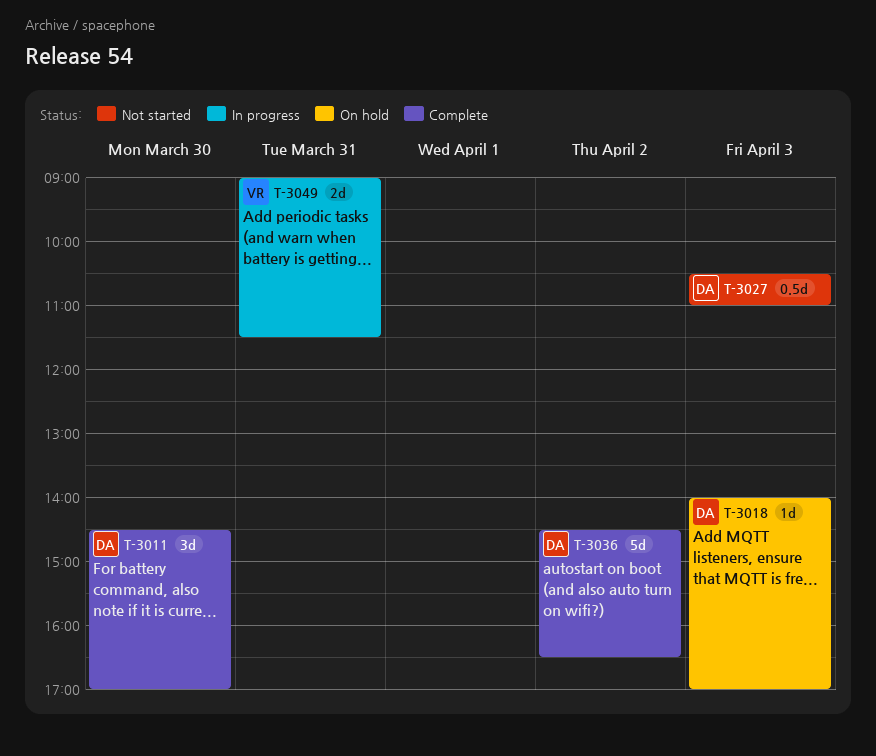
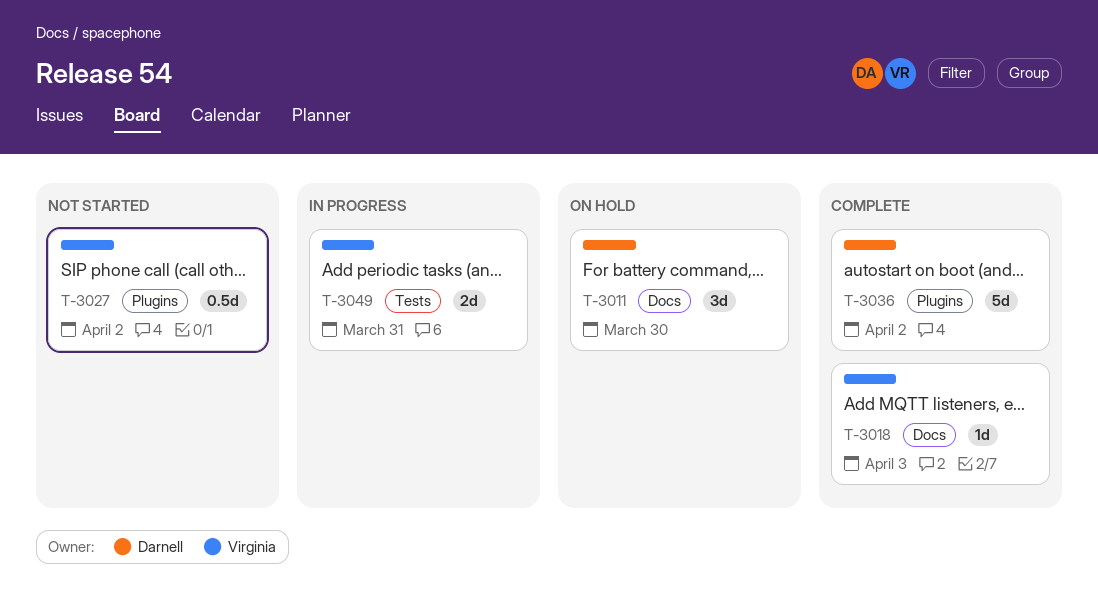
T-3011, status: Complete -> On hold
T-3018, status: On hold -> Complete
T-3018, owner: Darnell -> Virginia
T-3027, owner: Darnell -> Virginia
T-3027, day: Apr 3 -> Apr 2

